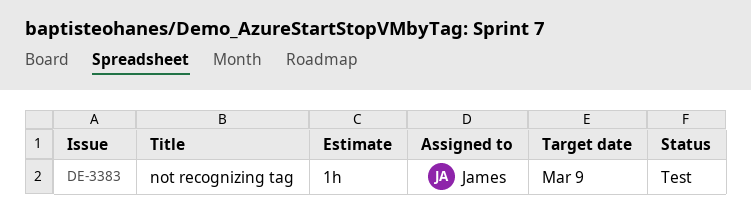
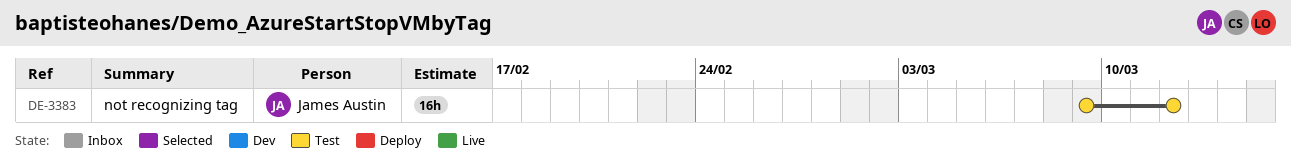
DE-3383, estimate: 1h -> 16h
DE-3383, due: Mar 9 -> Mar 12

